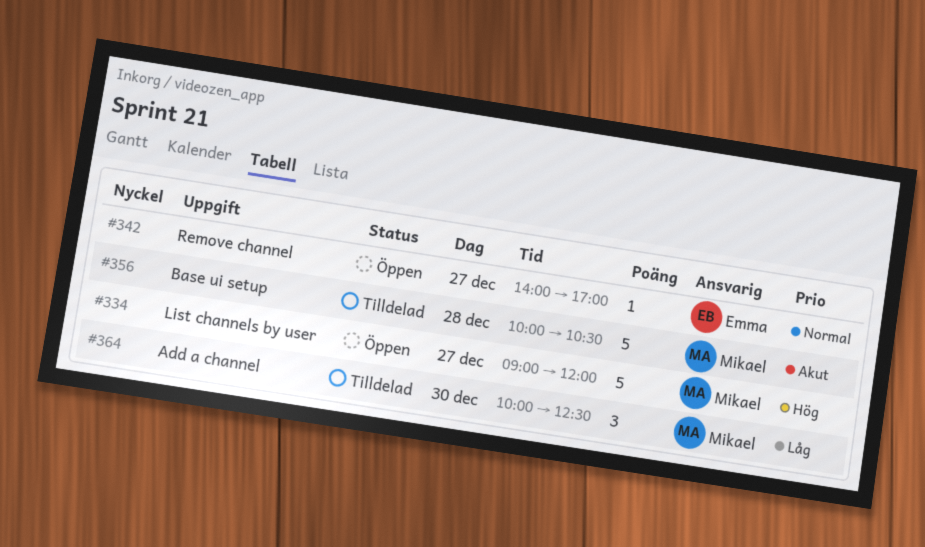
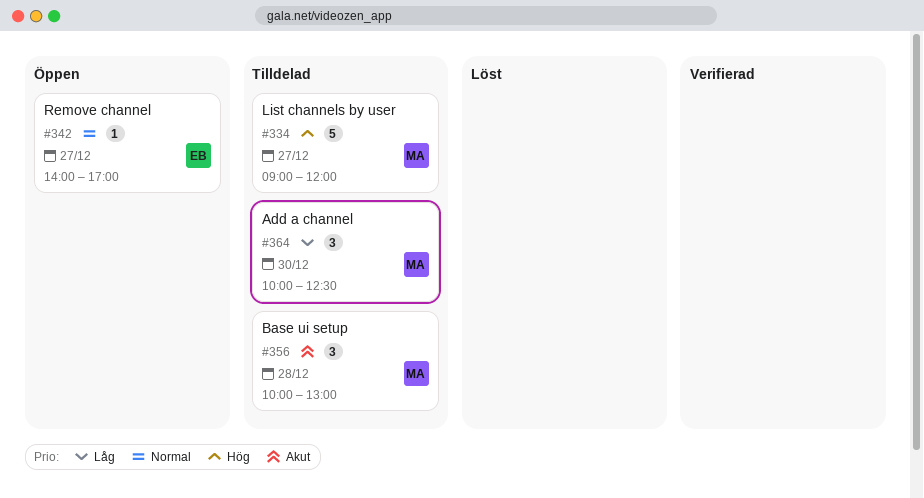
#334, status: Öppen -> Tilldelad
#356, estimate: 5 -> 3
#356, ends: 10:30 -> 13:00

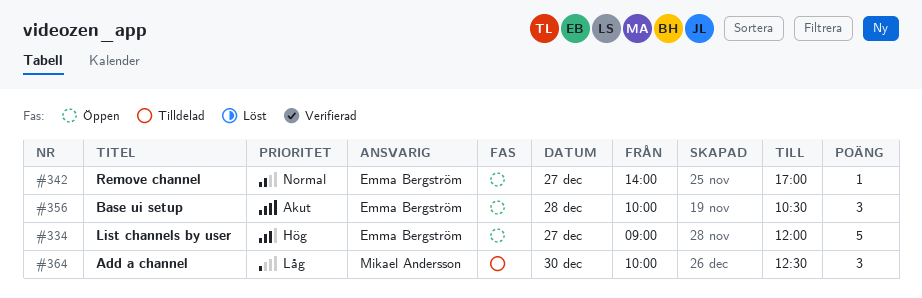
#334, status: Tilldelad -> Öppen
#334, owner: Mikael Andersson -> Emma Bergström
#356, status: Tilldelad -> Öppen
#356, owner: Mikael Andersson -> Emma Bergström
#356, ends: 13:00 -> 10:30

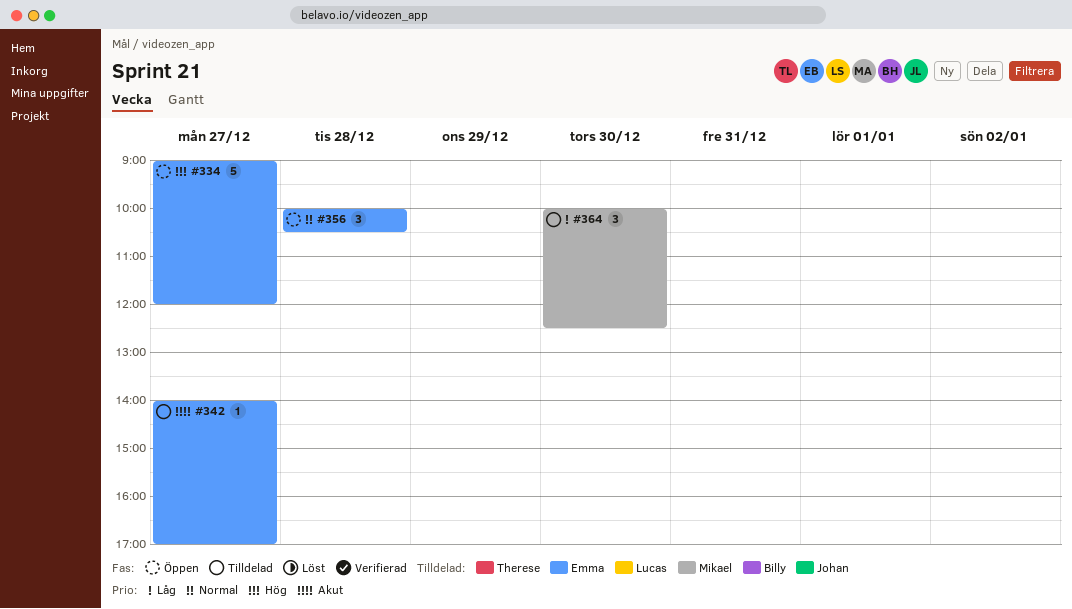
#342, status: Öppen -> Tilldelad
#342, priority: Normal -> Akut
#356, priority: Akut -> Normal

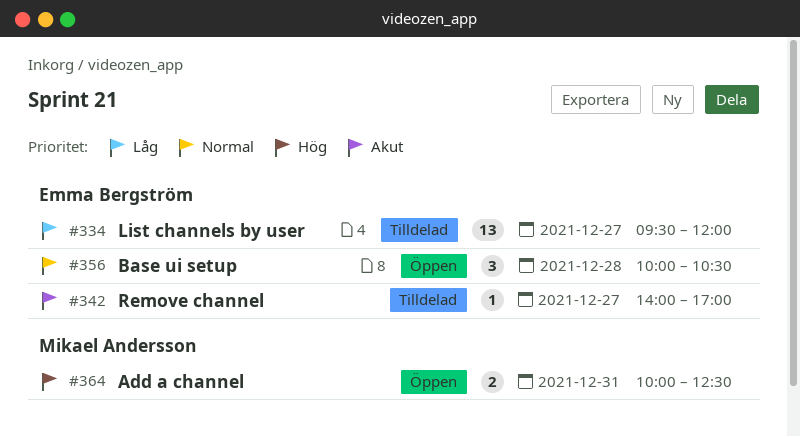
#334, status: Öppen -> Tilldelad
#334, priority: Hög -> Låg
#334, estimate: 5 -> 13
#334, begins: 09:00 -> 09:30
#364, status: Tilldelad -> Öppen
#364, priority: Låg -> Hög
#364, estimate: 3 -> 2
#364, day: Dec 30 -> Dec 31

